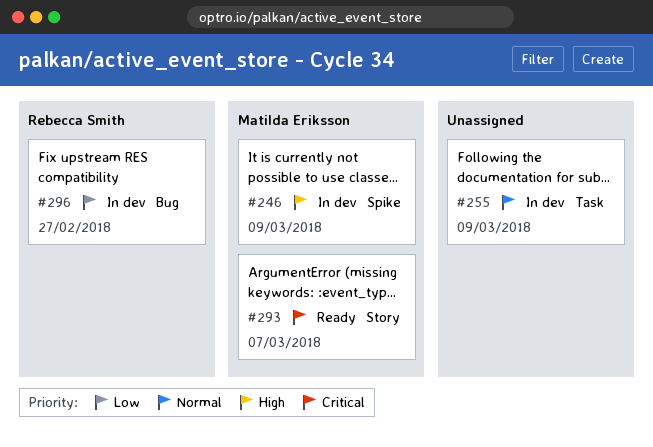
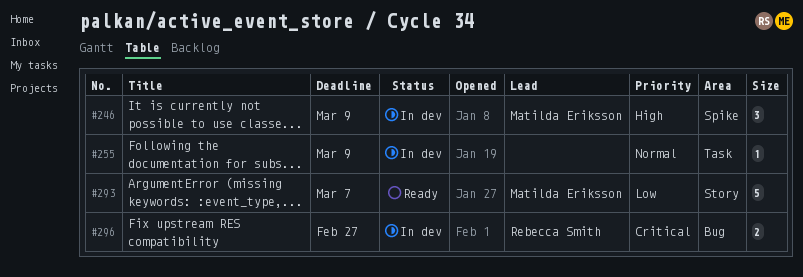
#293, priority: Critical -> Low
#296, priority: Low -> Critical

